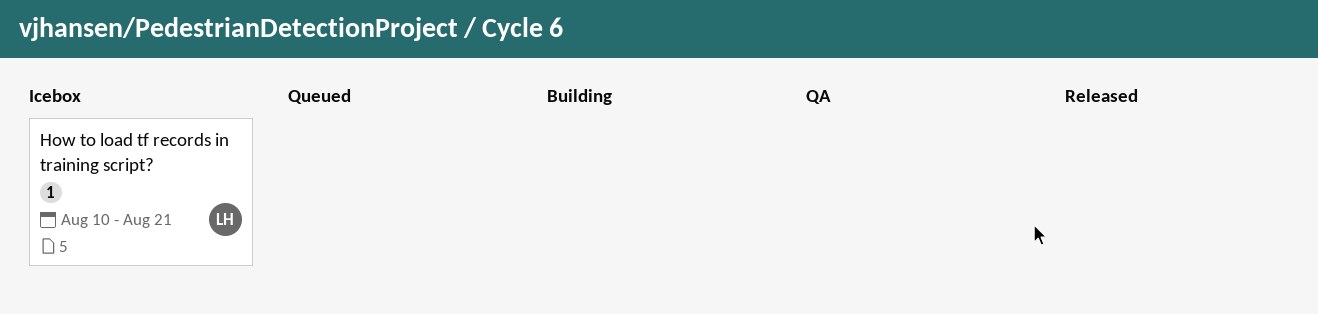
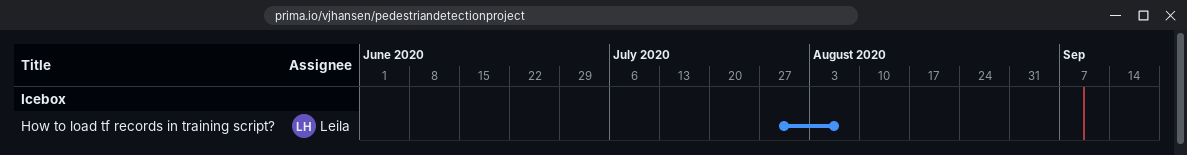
How to load tf records in training script?, start: Aug 10 -> Jul 27
How to load tf records in training script?, due: Aug 21 -> Aug 7

